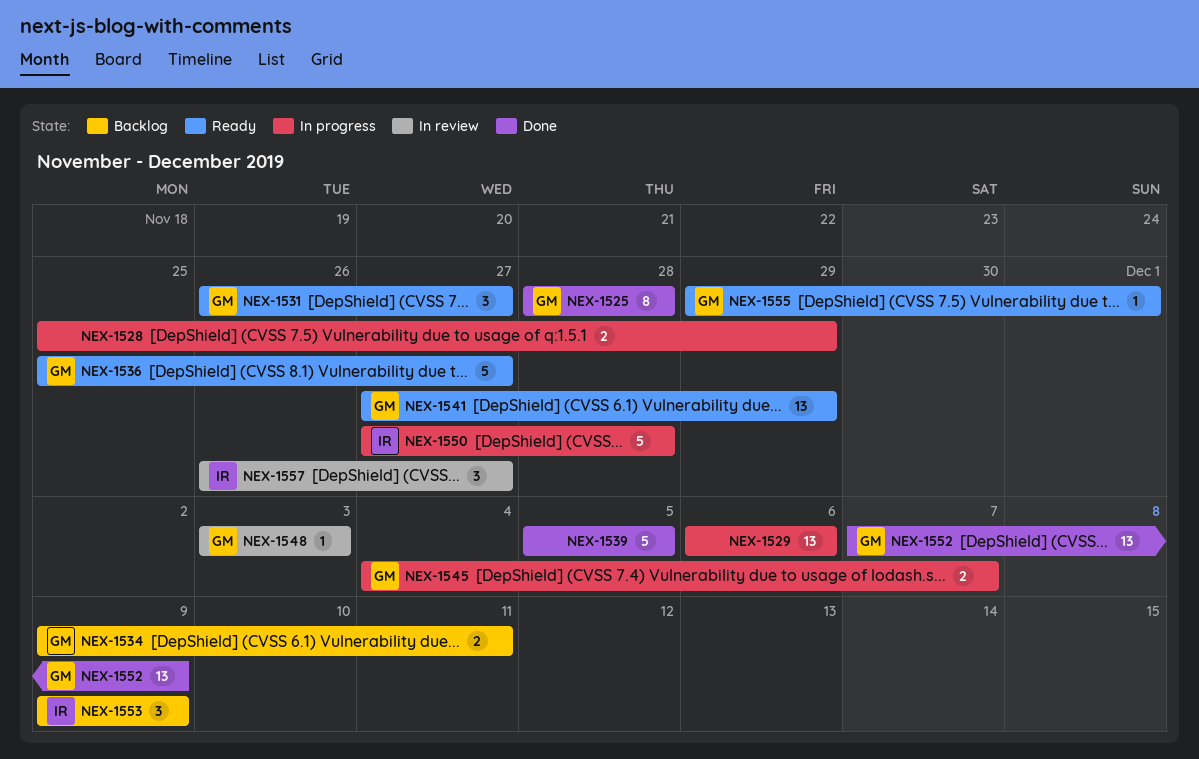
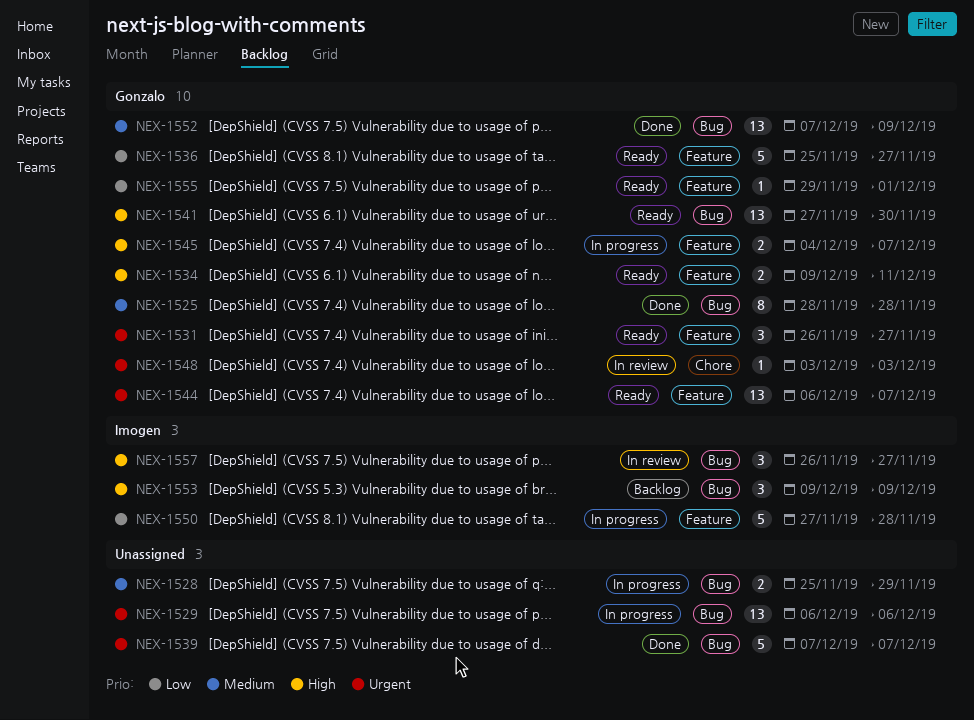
NEX-1534, status: Backlog -> Ready
NEX-1539, start: Dec 5 -> Dec 7
NEX-1539, due: Dec 5 -> Dec 7
NEX-1541, due: Nov 29 -> Nov 30
NEX-1544: none -> present

